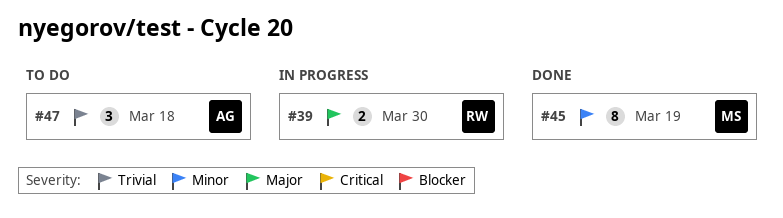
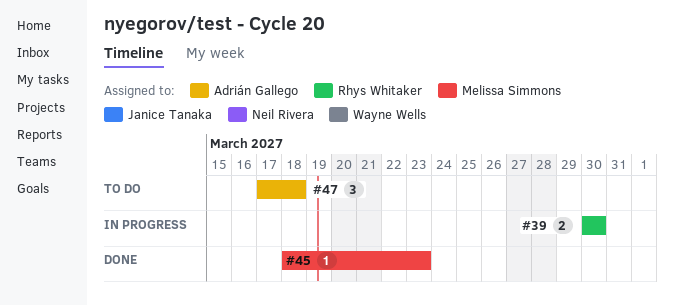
#45, estimate: 8 -> 1
#45, due: Mar 19 -> Mar 23

